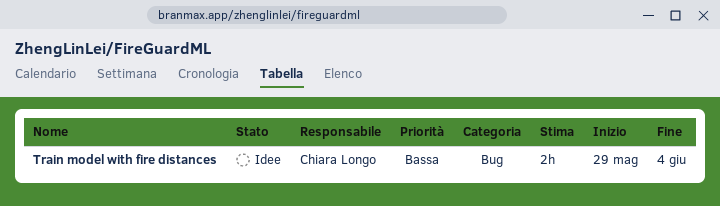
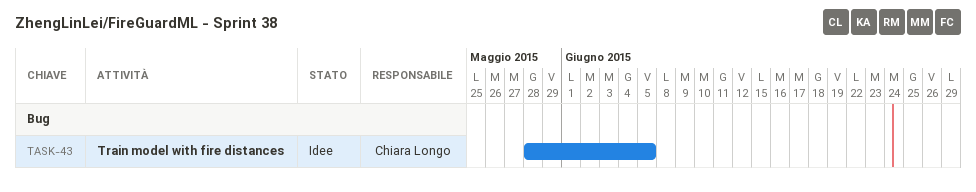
Train model with fire distances, start: May 29 -> May 28
Train model with fire distances, due: Jun 4 -> Jun 5

